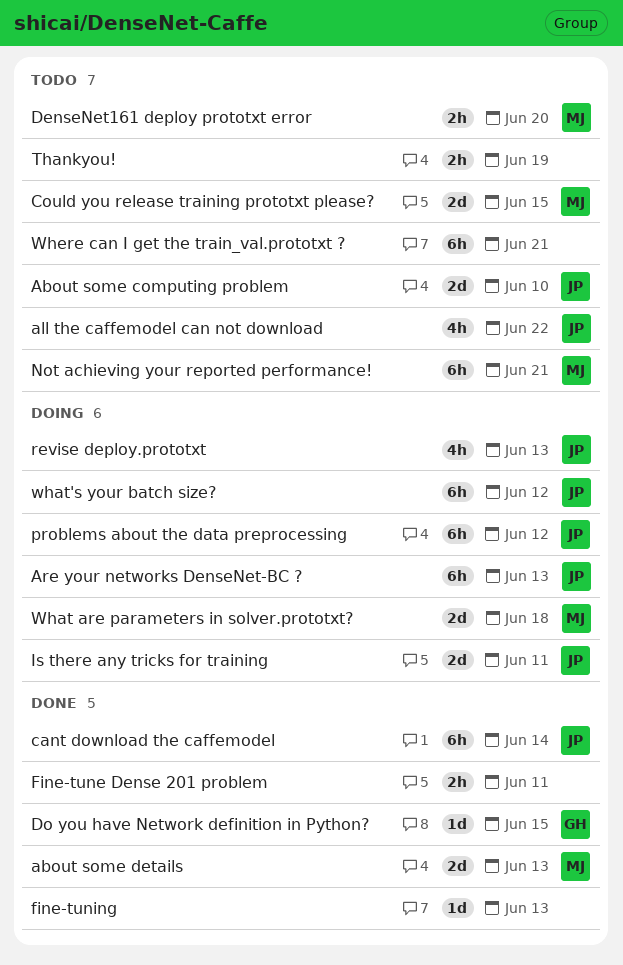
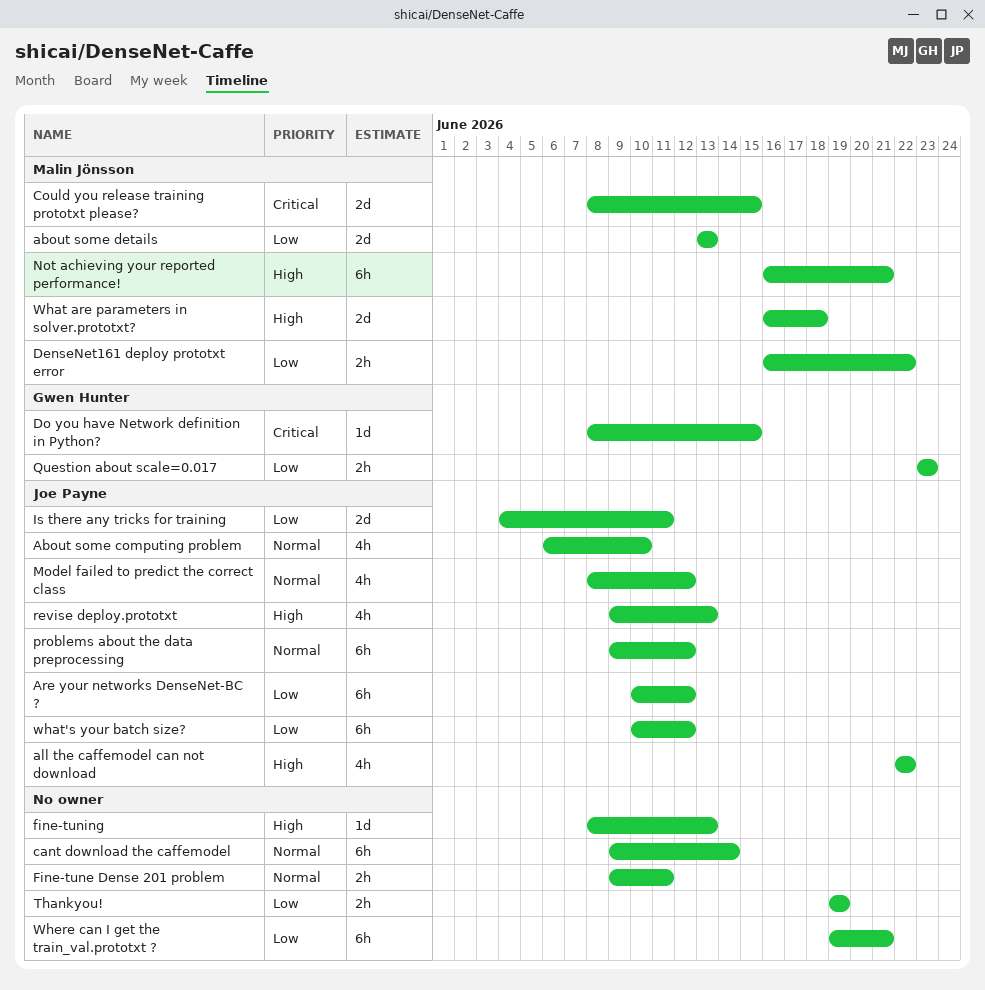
About some computing problem, estimate: 2d -> 4h
Are your networks DenseNet-BC ?, due: Jun 13 -> Jun 12
cant download the caffemodel, owner: Joe Payne -> none
DenseNet161 deploy prototxt error, due: Jun 20 -> Jun 22
Model failed to predict the correct class: none -> present
Question about scale=0.017: none -> present

